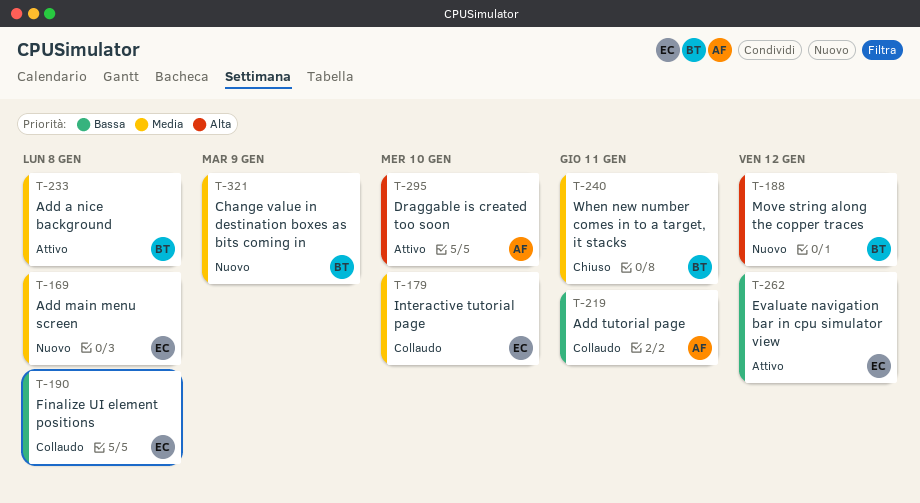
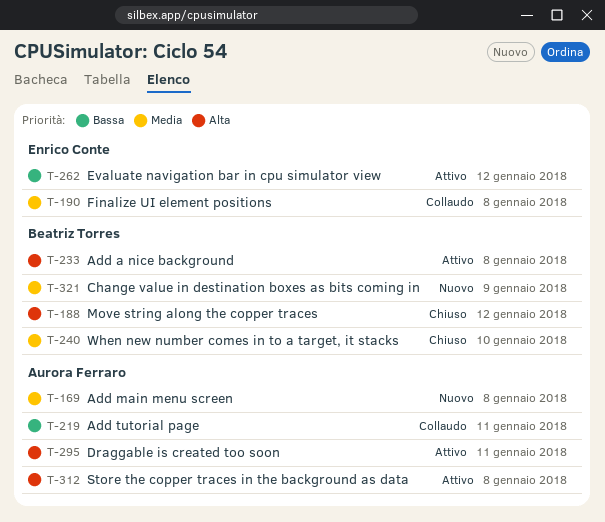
T-169, owner: Enrico Conte -> Aurora Ferraro
T-179: present -> none
T-188, status: Nuovo -> Chiuso
T-190, priority: Bassa -> Media
T-233, priority: Media -> Alta
T-240, due: Jan 11 -> Jan 10
T-295, due: Jan 10 -> Jan 11
T-312: none -> present

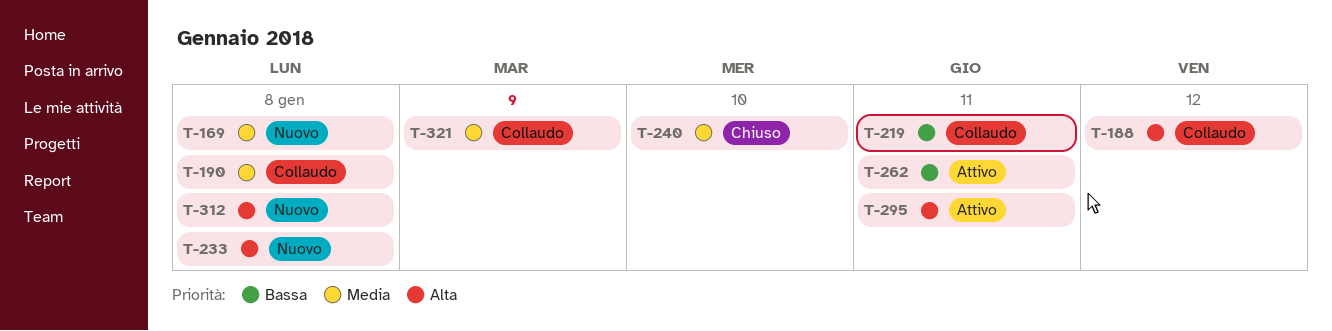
T-188, status: Chiuso -> Collaudo
T-233, status: Attivo -> Nuovo
T-262, due: Jan 12 -> Jan 11
T-312, status: Attivo -> Nuovo
T-321, status: Nuovo -> Collaudo

